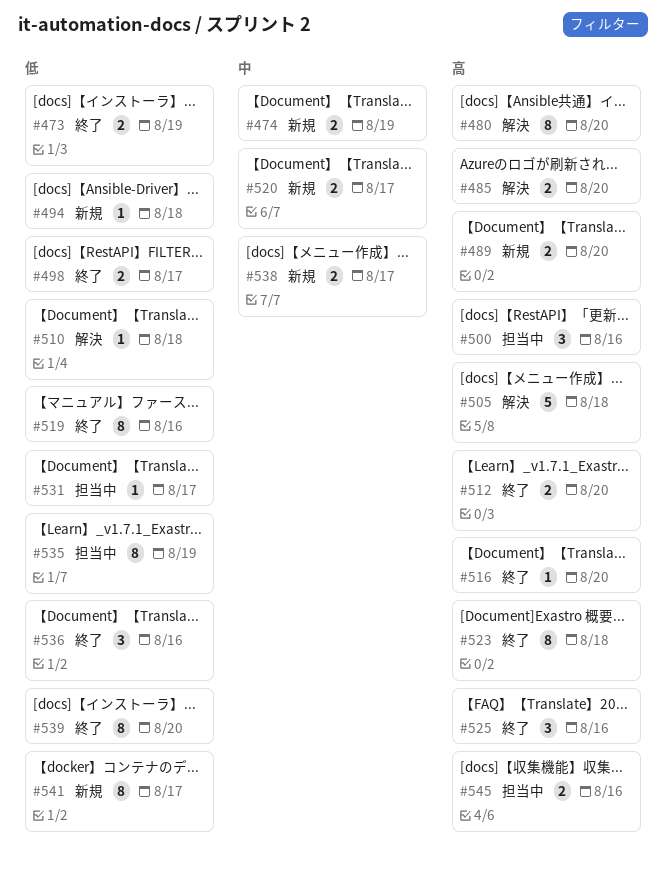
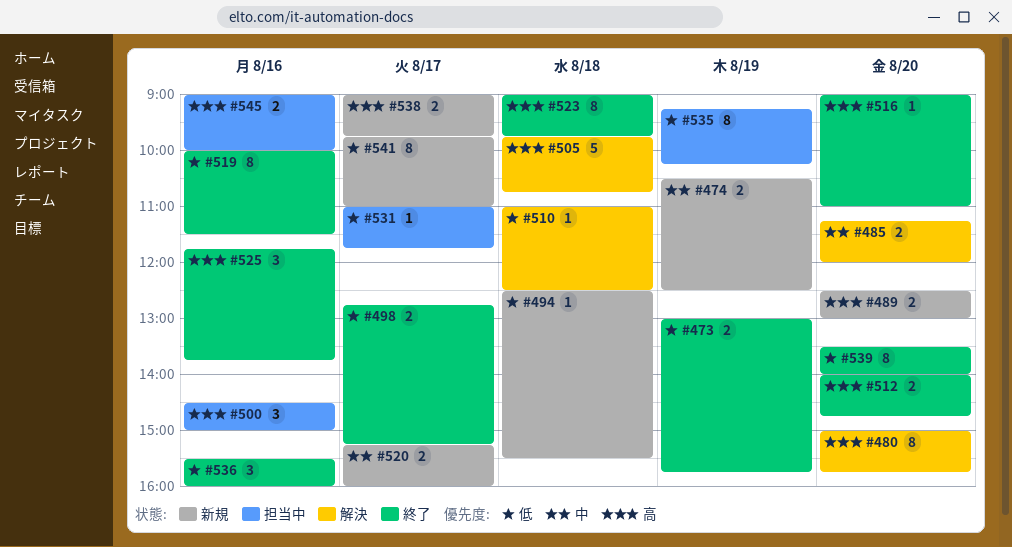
#485, priority: 高 -> 中
#538, priority: 中 -> 高

